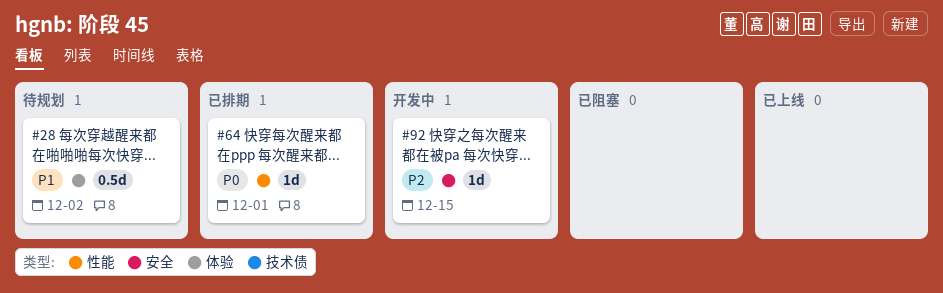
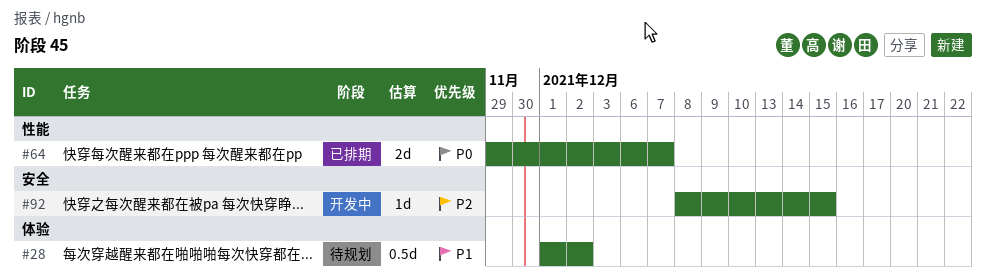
#64, estimate: 1d -> 2d
#64, due: Dec 1 -> Dec 7

